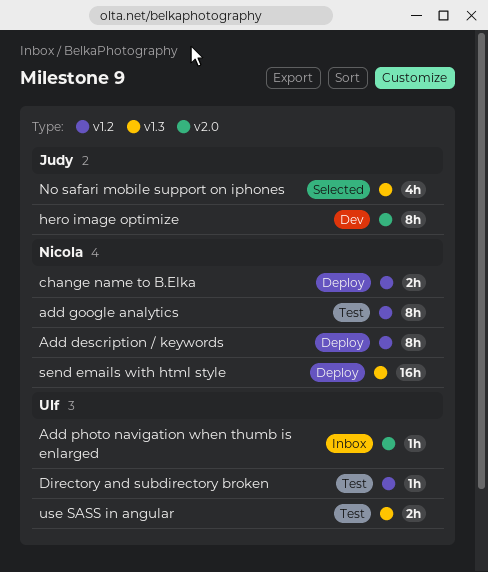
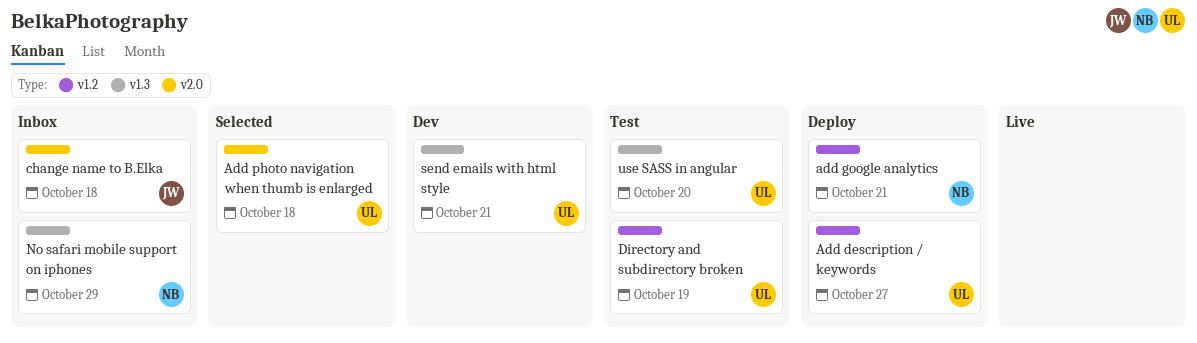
Add description / keywords, owner: Nicola -> Ulf
add google analytics, status: Test -> Deploy
Add photo navigation when thumb is enlarged, status: Inbox -> Selected
change name to B.Elka, status: Deploy -> Inbox
change name to B.Elka, owner: Nicola -> Judy
change name to B.Elka, label: v1.2 -> v2.0
hero image optimize: present -> none
No safari mobile support on iphones, status: Selected -> Inbox
No safari mobile support on iphones, owner: Judy -> Nicola
send emails with html style, status: Deploy -> Dev
send emails with html style, owner: Nicola -> Ulf

